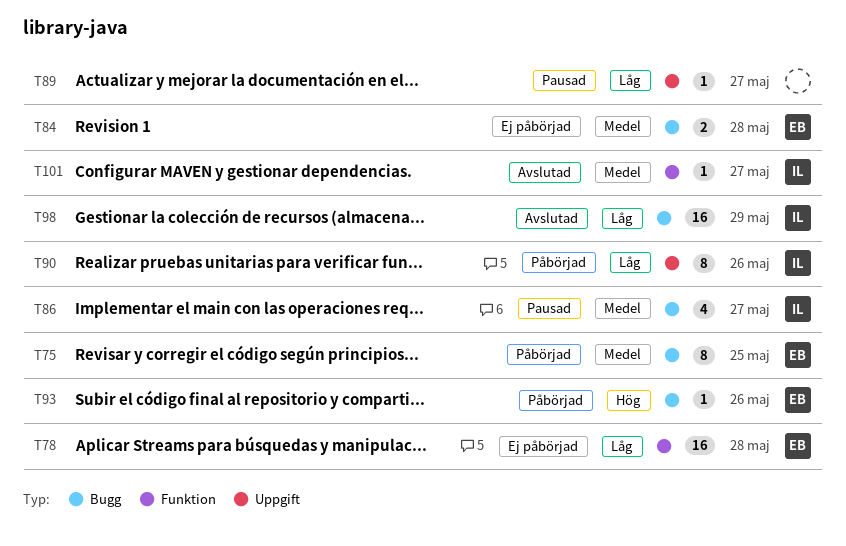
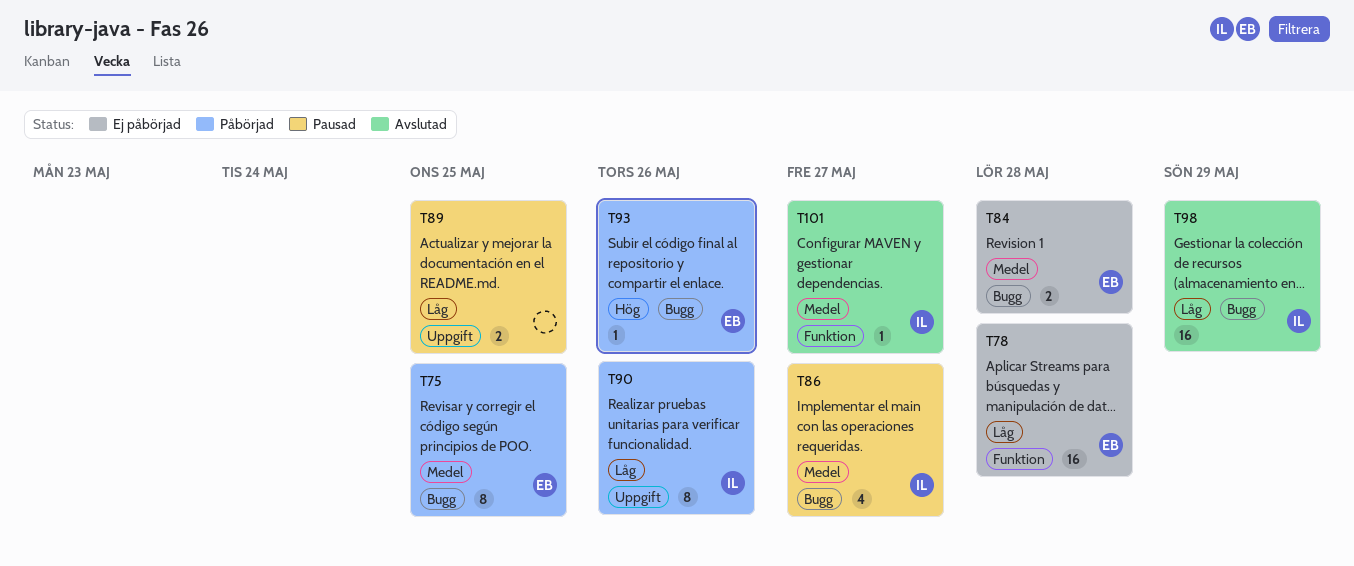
T89, estimate: 1 -> 2
T89, due: May 27 -> May 25

